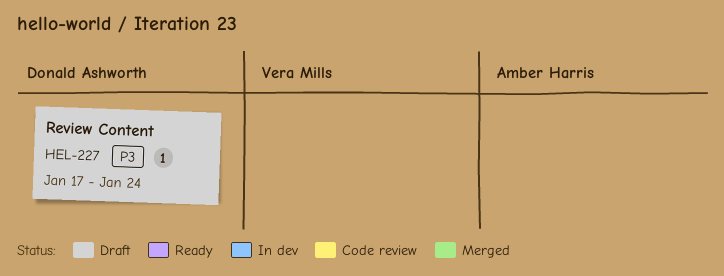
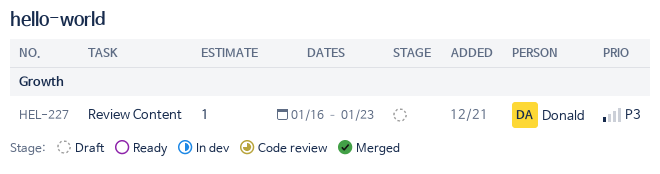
HEL-227, start: Jan 17 -> Jan 16
HEL-227, due: Jan 24 -> Jan 23

